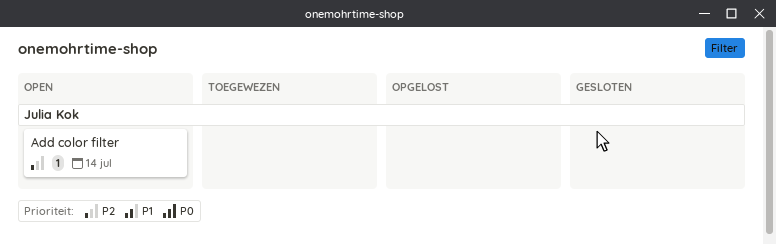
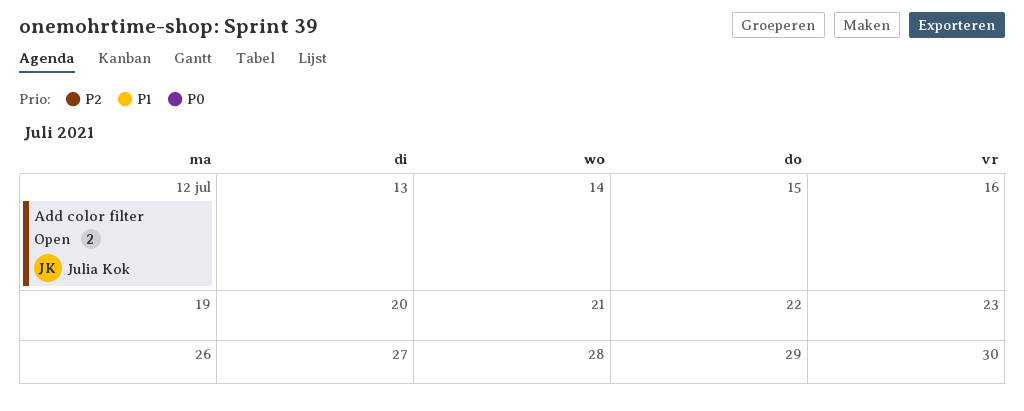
Add color filter, estimate: 1 -> 2
Add color filter, due: Jul 14 -> Jul 12

